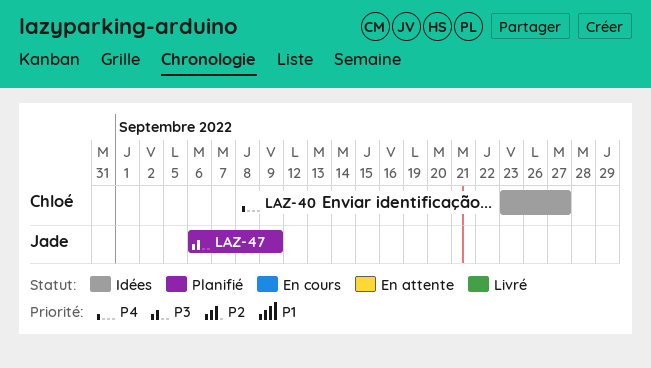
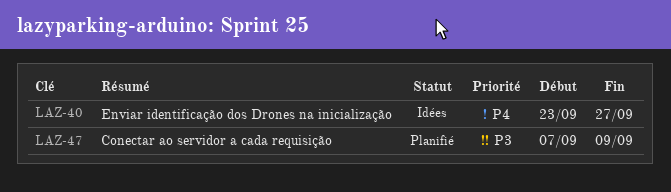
LAZ-47, start: Sep 6 -> Sep 7

